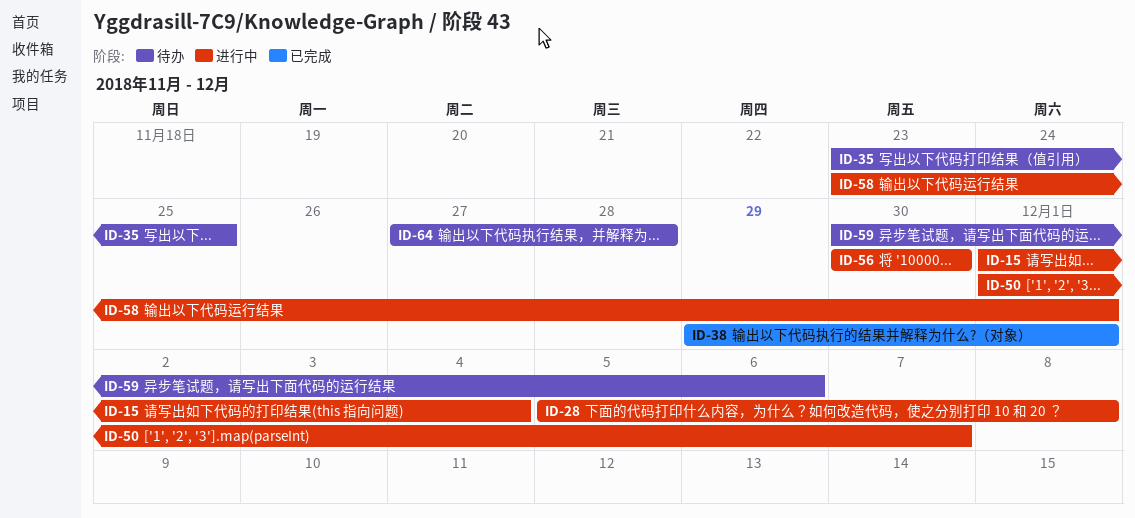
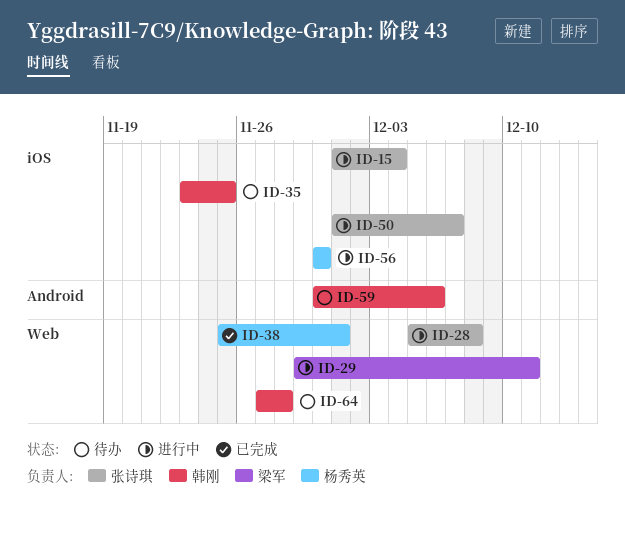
ID-29: none -> present
ID-38, start: Nov 29 -> Nov 25
ID-58: present -> none

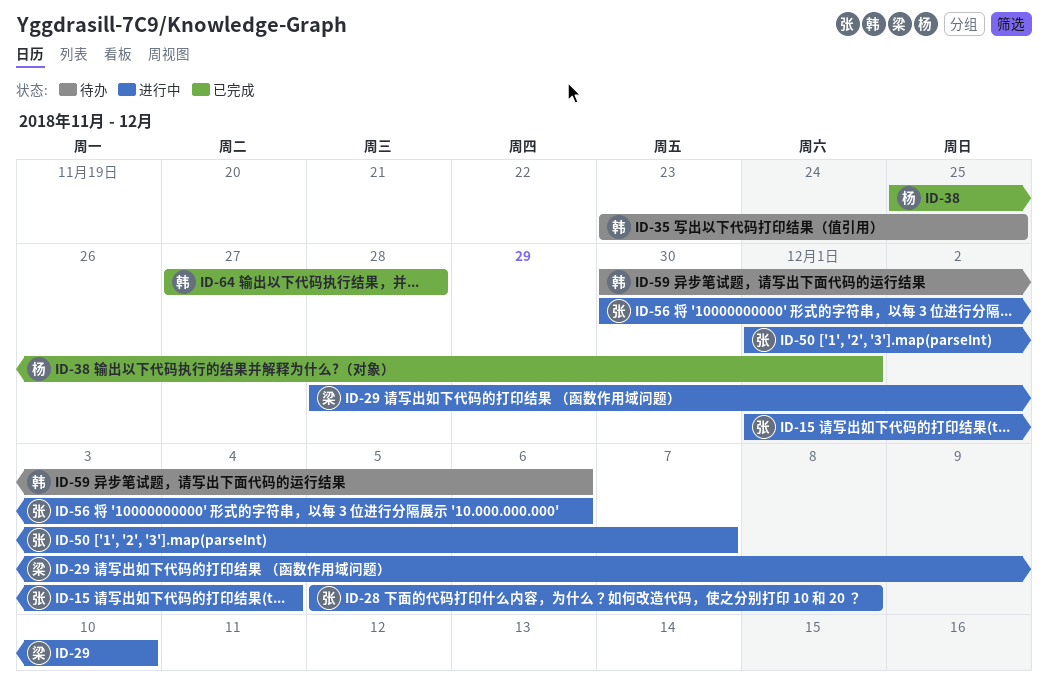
ID-29, start: Nov 29 -> Nov 28
ID-29, due: Dec 11 -> Dec 10
ID-56, owner: 杨秀英 -> 张诗琪
ID-56, due: Nov 30 -> Dec 6
ID-64, status: 待办 -> 已完成

